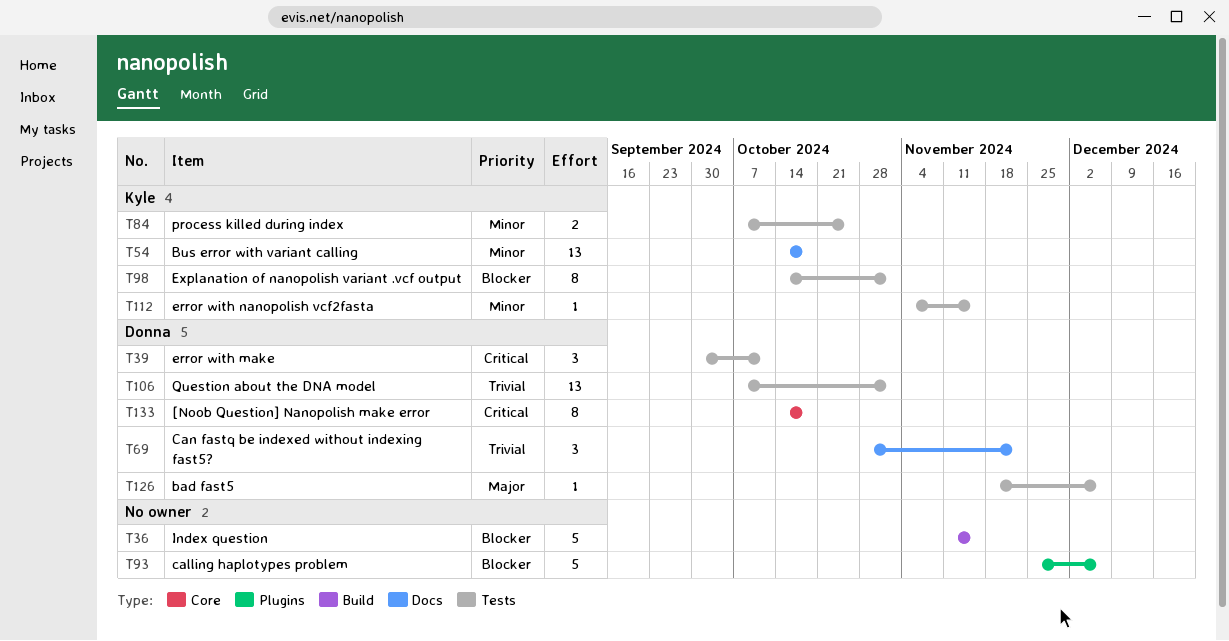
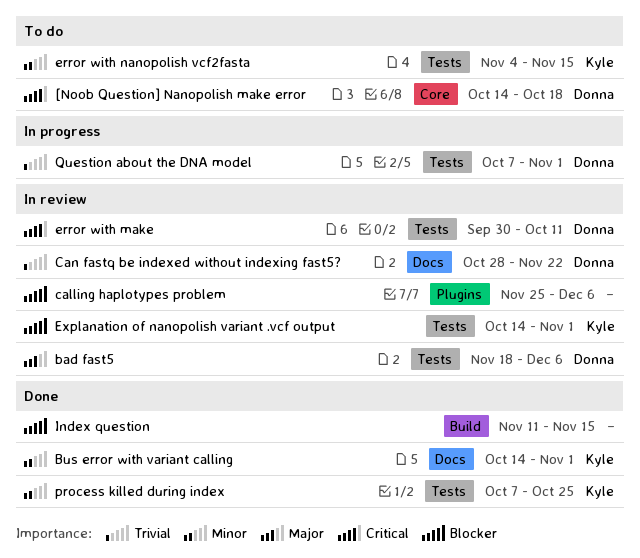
Bus error with variant calling, due: Oct 18 -> Nov 1

